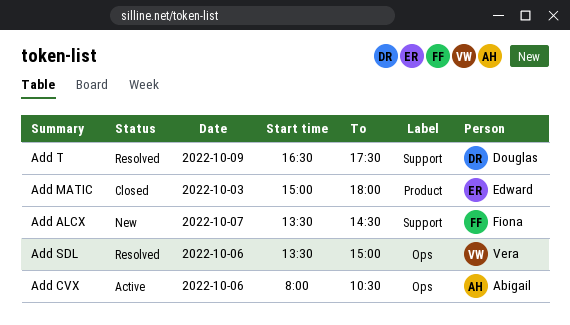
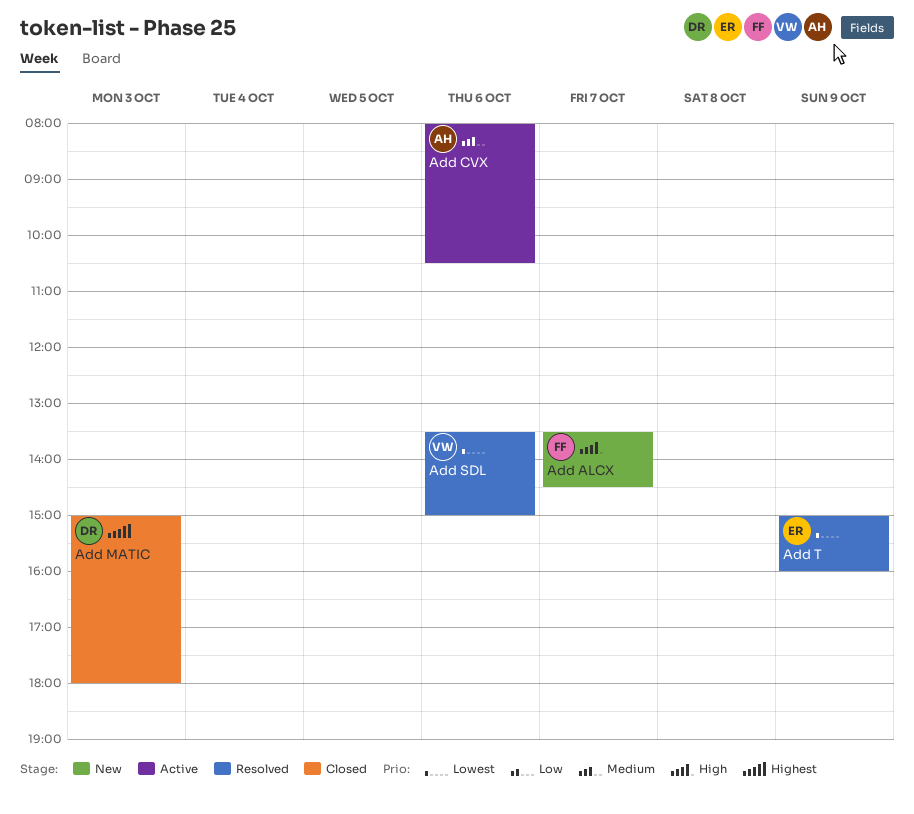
Add MATIC, owner: Edward -> Douglas
Add T, owner: Douglas -> Edward
Add T, begins: 16:30 -> 15:00
Add T, ends: 17:30 -> 16:00

